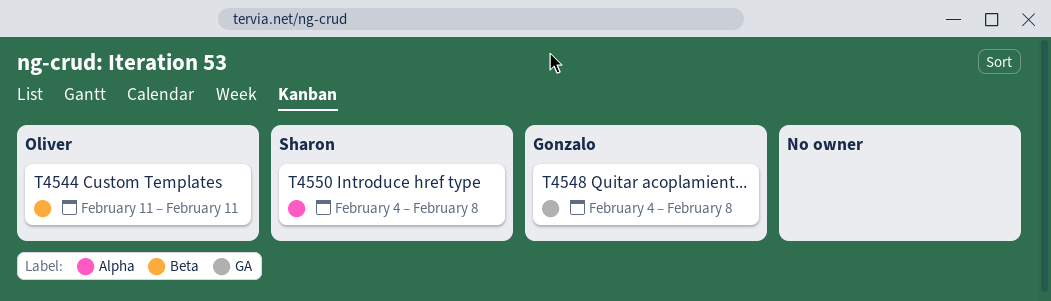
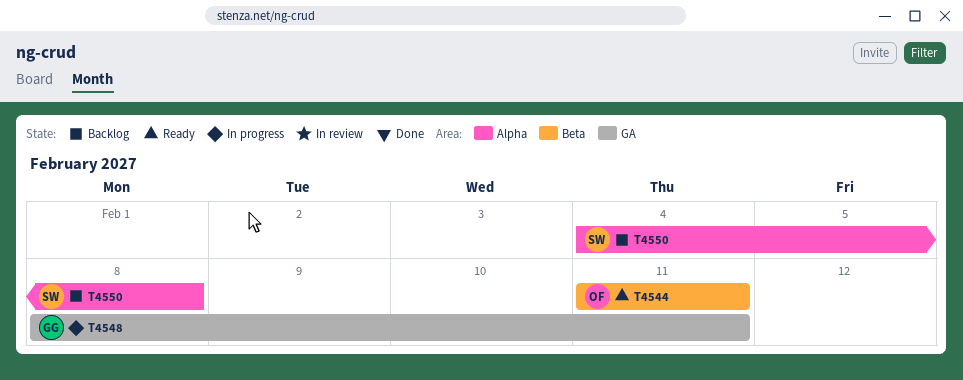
T4548, start: Feb 4 -> Feb 8
T4548, due: Feb 8 -> Feb 11

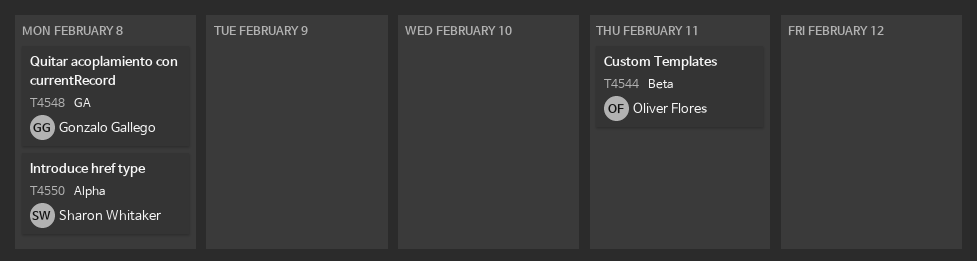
T4548, due: Feb 11 -> Feb 8

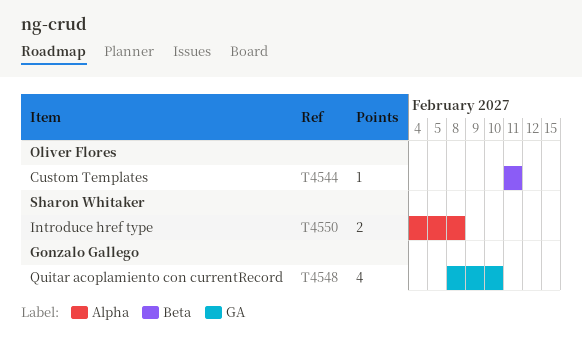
T4548, due: Feb 8 -> Feb 10

